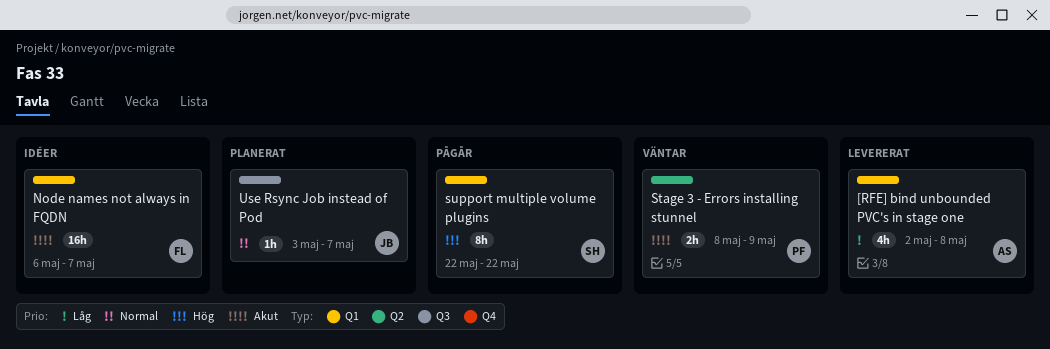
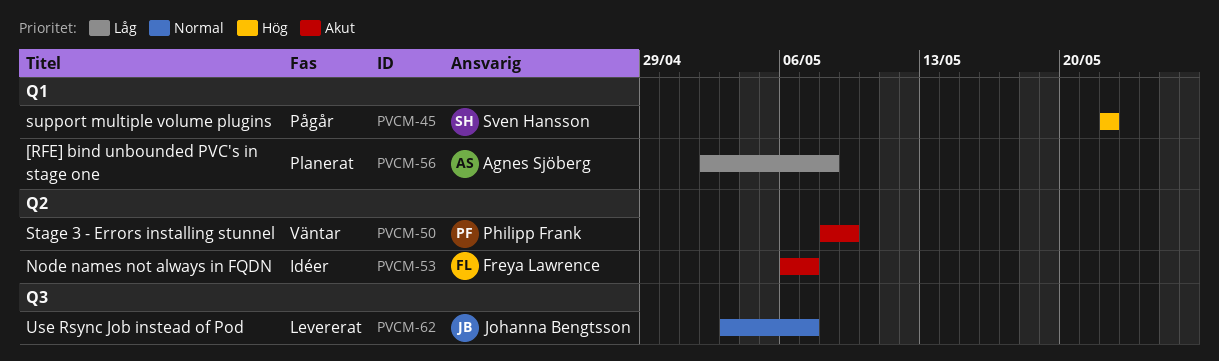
[RFE] bind unbounded PVC's in stage one, status: Levererat -> Planerat
Node names not always in FQDN, label: Q1 -> Q2
Use Rsync Job instead of Pod, status: Planerat -> Levererat

